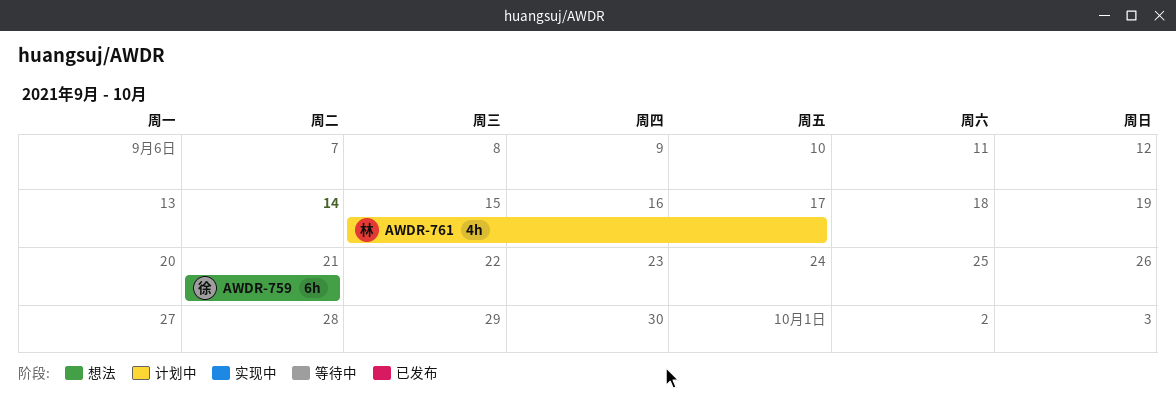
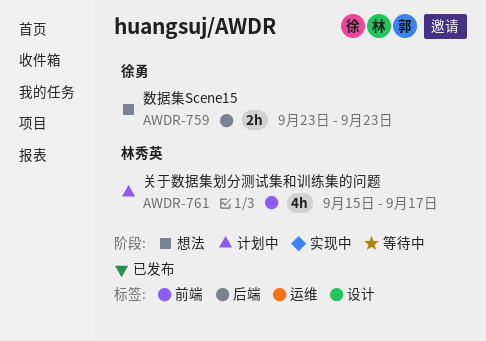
AWDR-759, estimate: 6h -> 2h
AWDR-759, start: Sep 21 -> Sep 23
AWDR-759, due: Sep 21 -> Sep 23

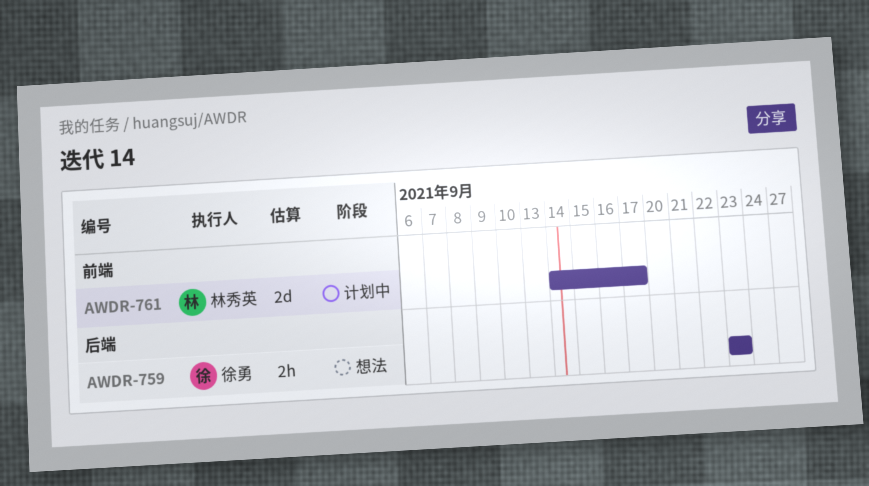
AWDR-761, estimate: 4h -> 2d
AWDR-761, start: Sep 15 -> Sep 14

